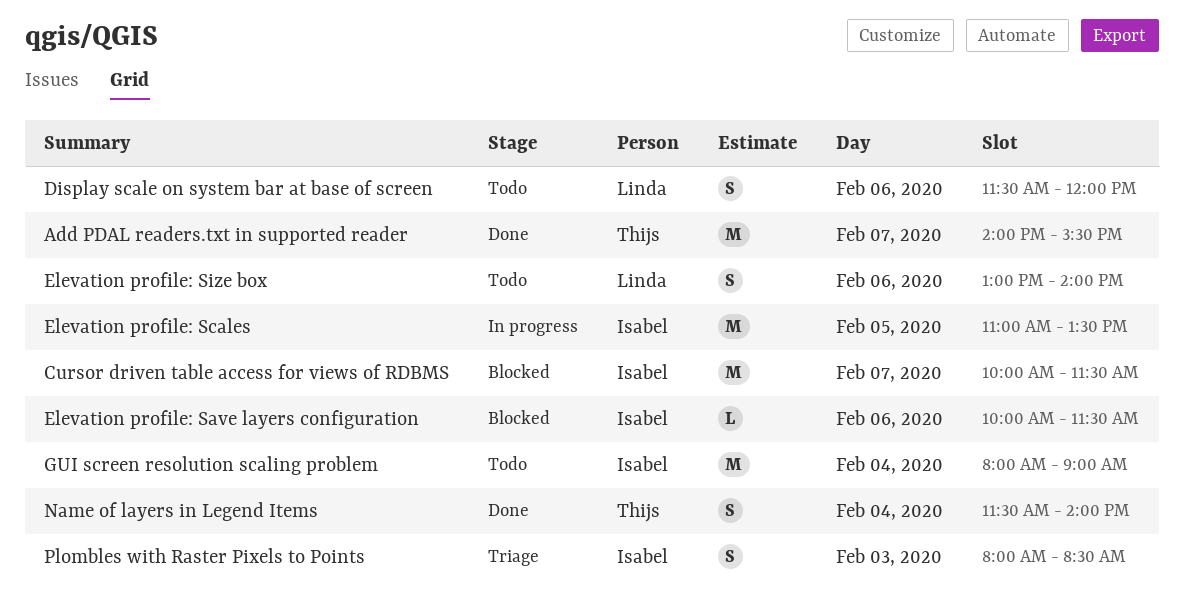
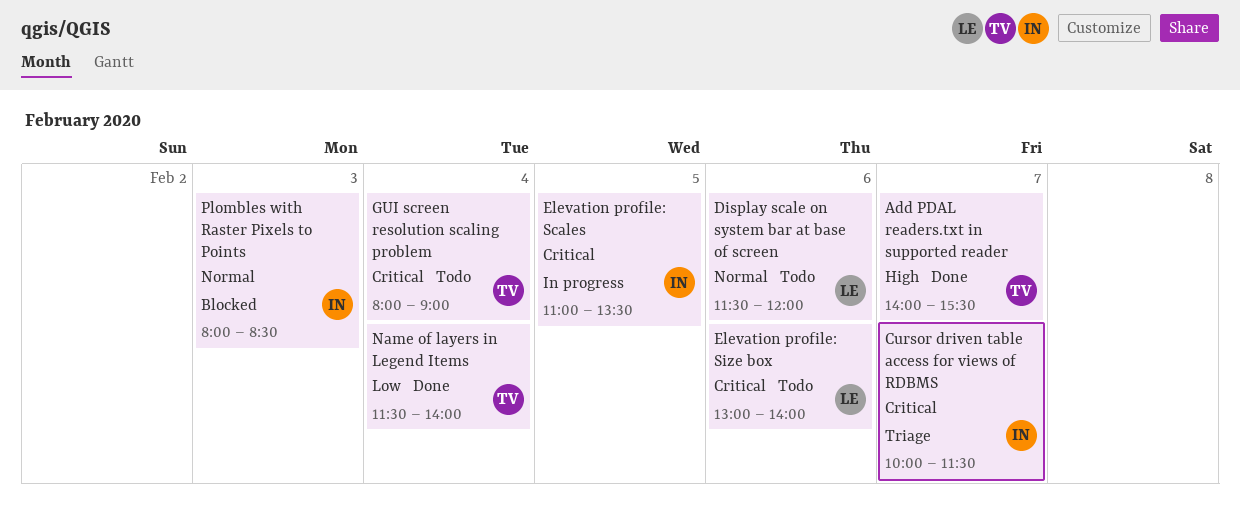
Cursor driven table access for views of RDBMS, status: Blocked -> Triage
Elevation profile: Save layers configuration: present -> none
GUI screen resolution scaling problem, owner: Isabel -> Thijs
Plombles with Raster Pixels to Points, status: Triage -> Blocked

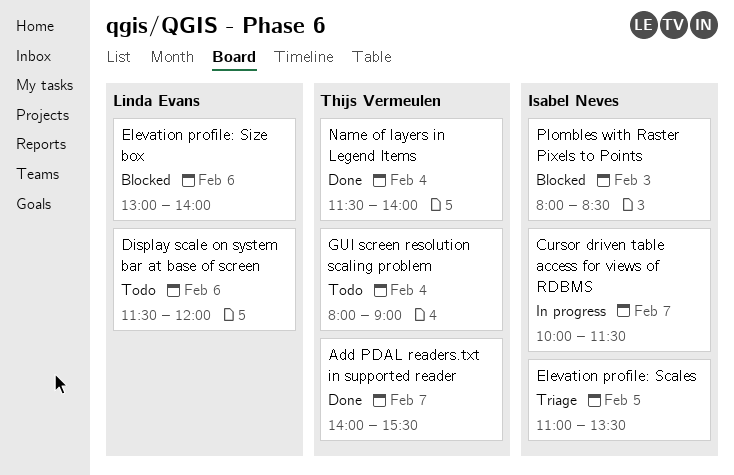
Cursor driven table access for views of RDBMS, status: Triage -> In progress
Elevation profile: Scales, status: In progress -> Triage
Elevation profile: Size box, status: Todo -> Blocked

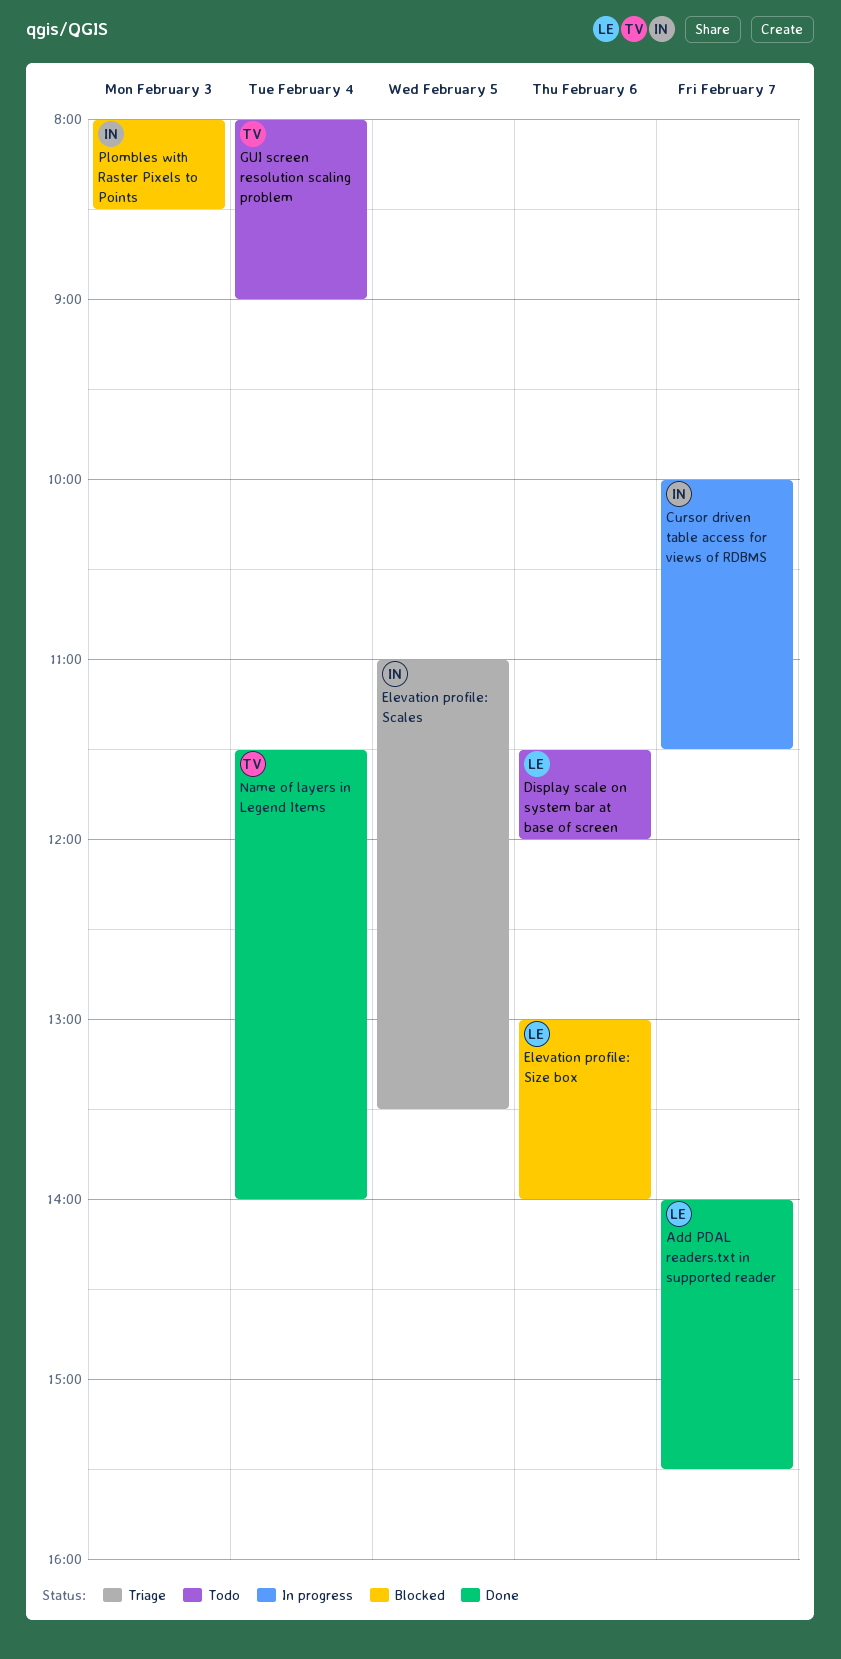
Add PDAL readers.txt in supported reader, owner: Thijs Vermeulen -> Linda Evans

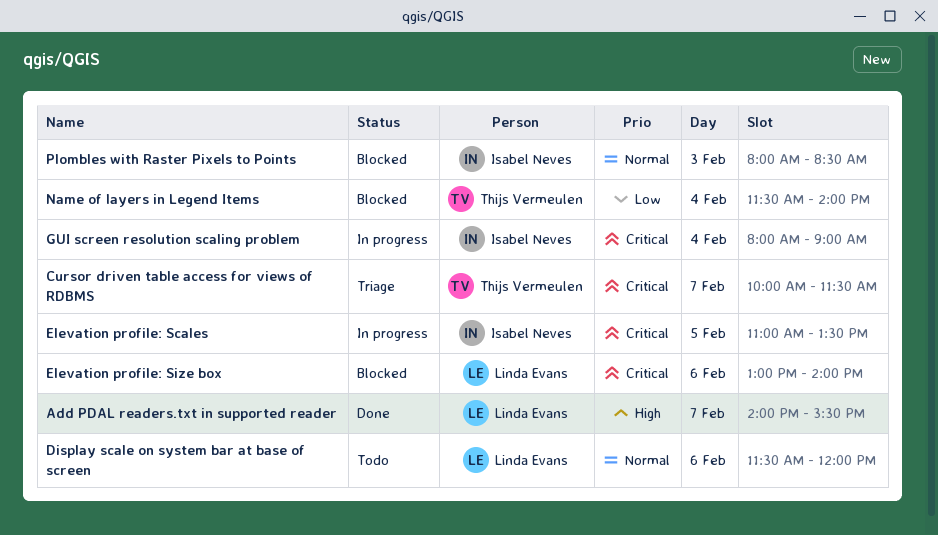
Cursor driven table access for views of RDBMS, status: In progress -> Triage
Cursor driven table access for views of RDBMS, owner: Isabel Neves -> Thijs Vermeulen
Elevation profile: Scales, status: Triage -> In progress
GUI screen resolution scaling problem, status: Todo -> In progress
GUI screen resolution scaling problem, owner: Thijs Vermeulen -> Isabel Neves
Name of layers in Legend Items, status: Done -> Blocked

